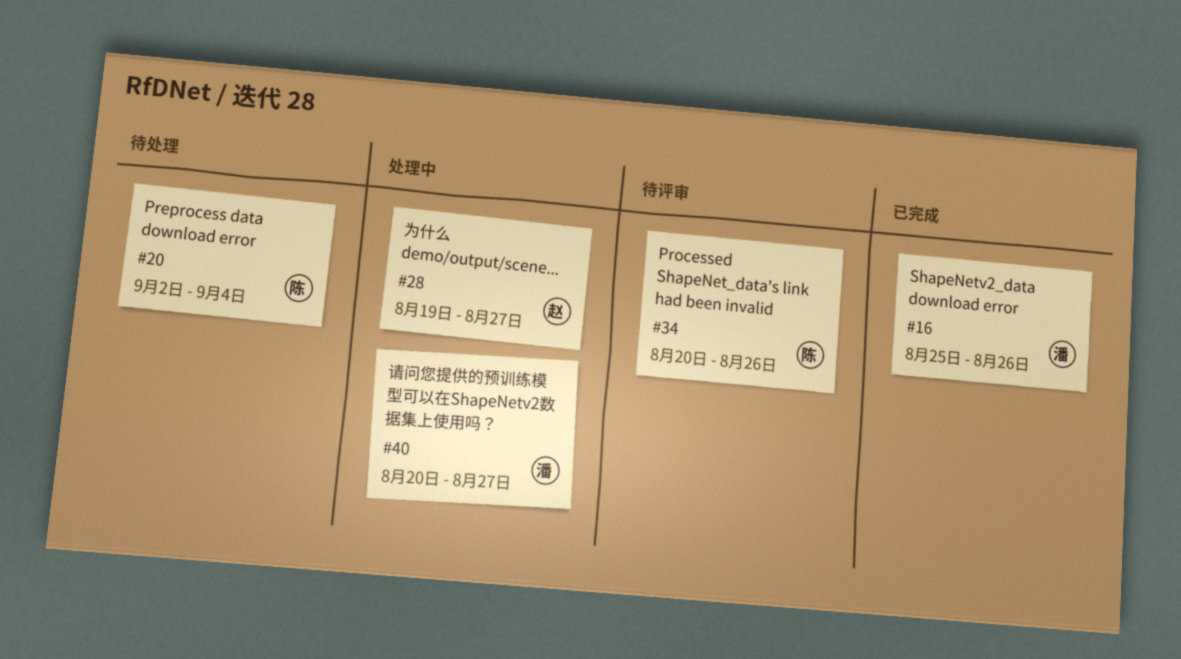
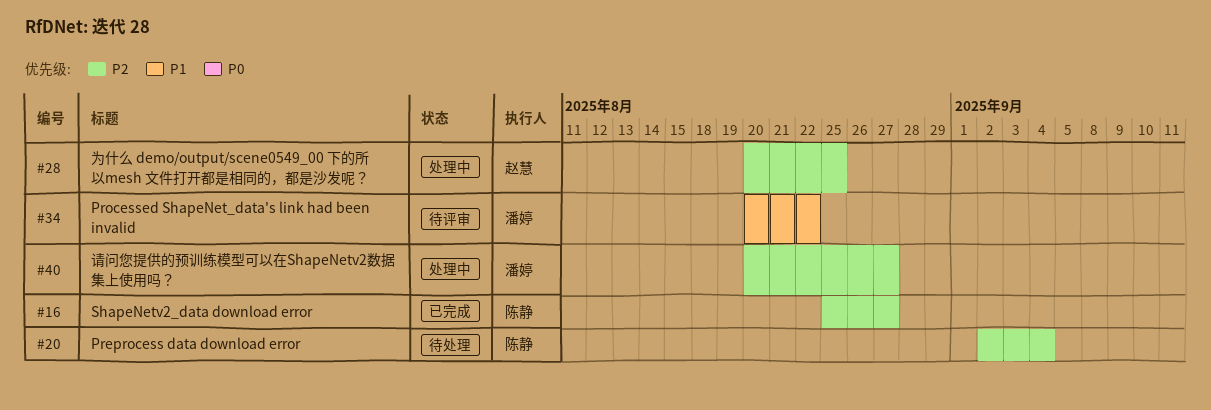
#16, owner: 潘婷 -> 陈静
#16, due: Aug 26 -> Aug 27
#28, start: Aug 19 -> Aug 20
#28, due: Aug 27 -> Aug 25
#34, owner: 陈静 -> 潘婷
#34, due: Aug 26 -> Aug 22

